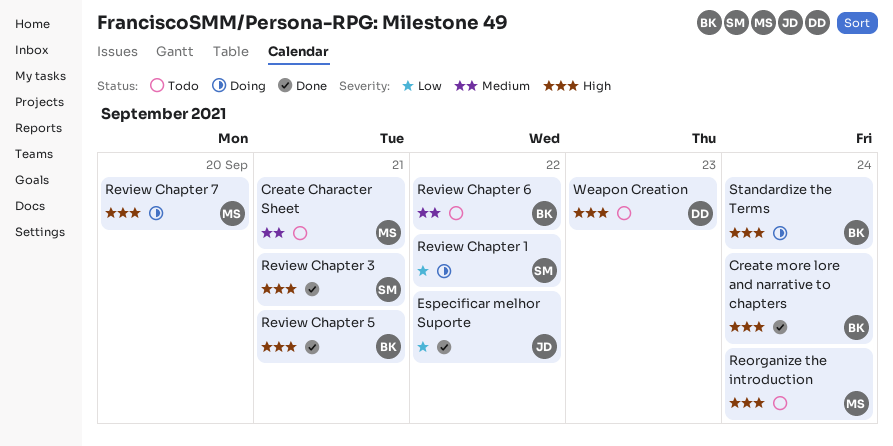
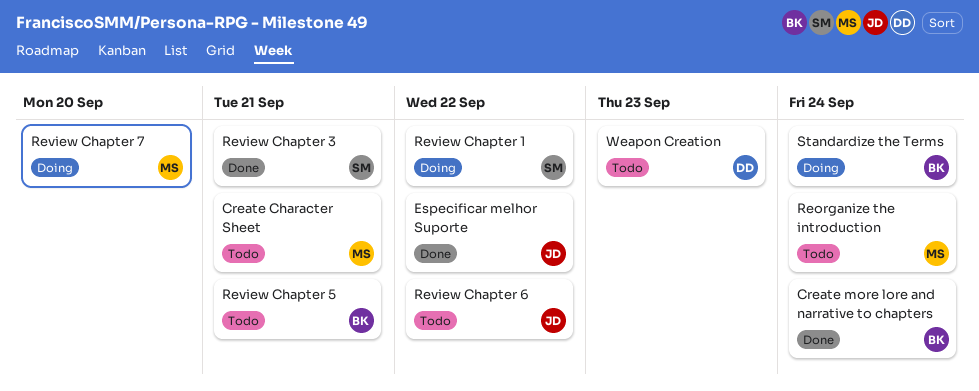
Review Chapter 5, status: Done -> Todo
Review Chapter 6, owner: BK -> JD

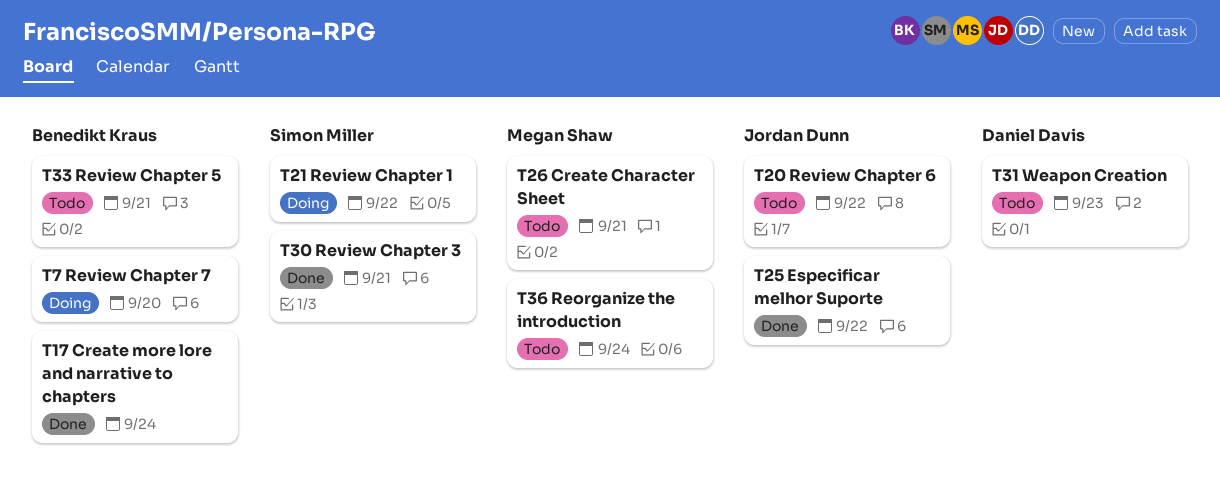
Review Chapter 7, owner: Megan Shaw -> Benedikt Kraus
Standardize the Terms: present -> none

